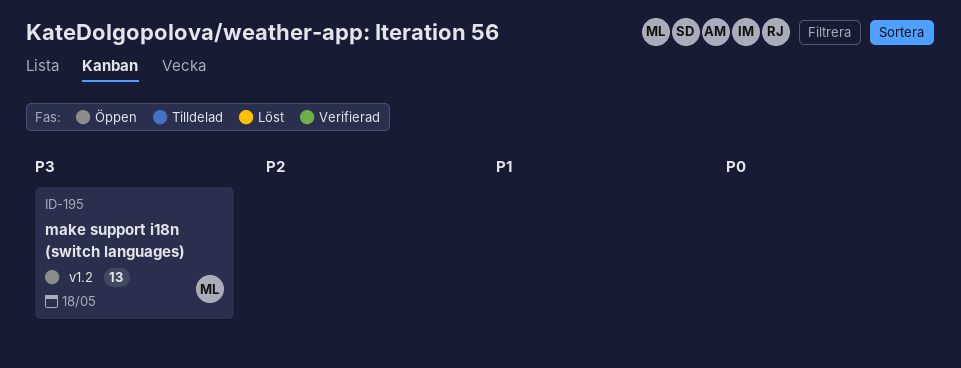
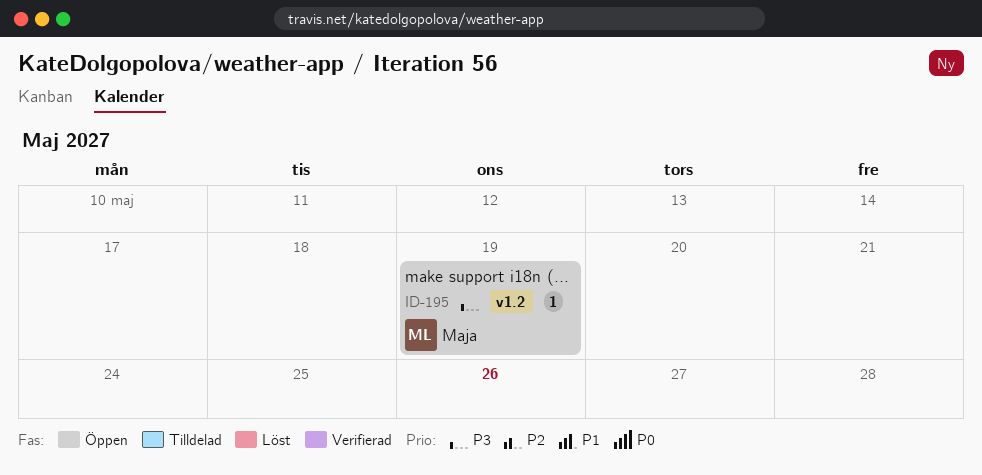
ID-195, estimate: 13 -> 1
ID-195, due: May 18 -> May 19

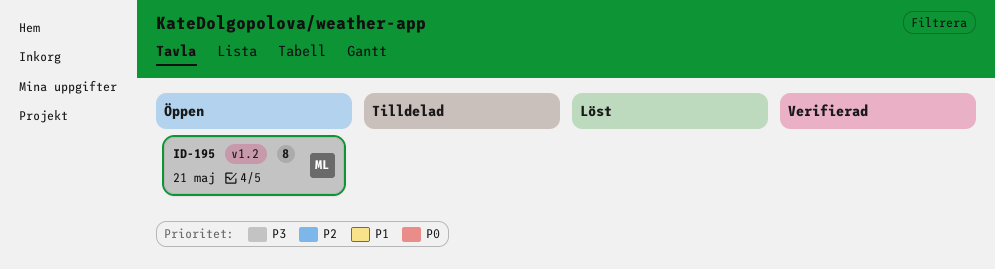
ID-195, estimate: 1 -> 8
ID-195, due: May 19 -> May 21

